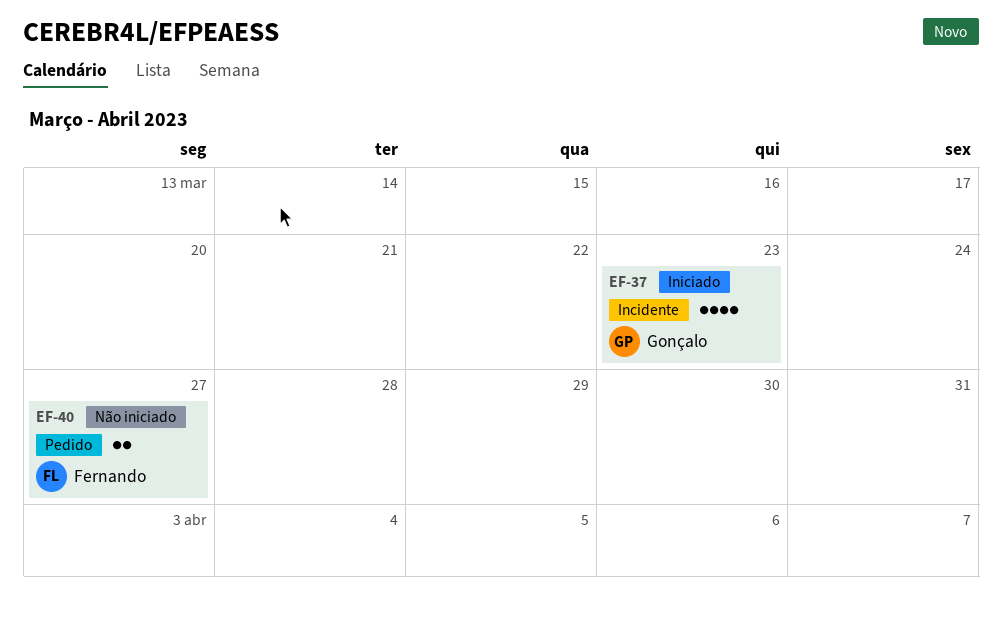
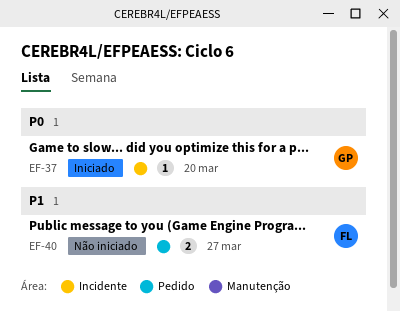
EF-37, estimate: 4 -> 1
EF-37, due: Mar 23 -> Mar 20

